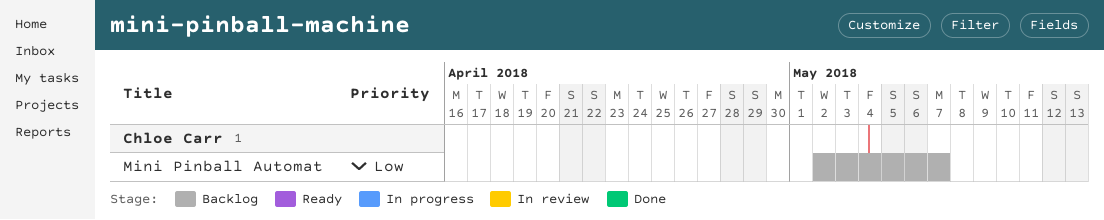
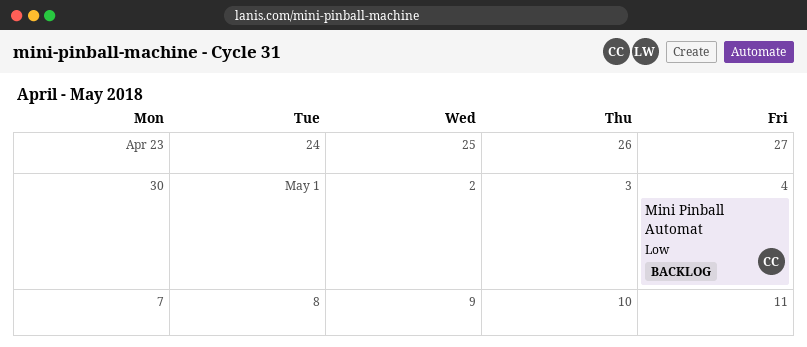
Mini Pinball Automat, due: May 7 -> May 4

